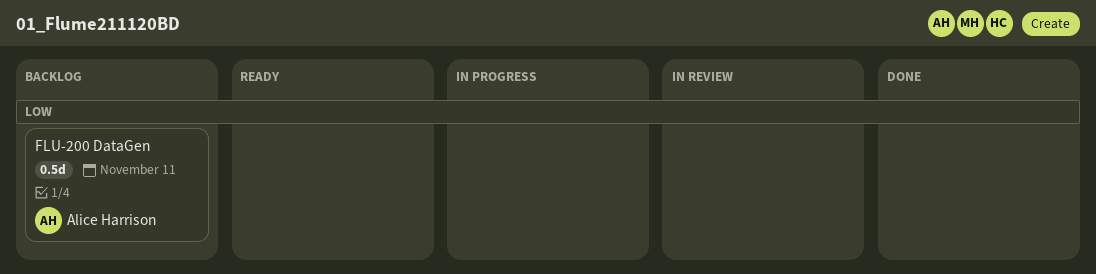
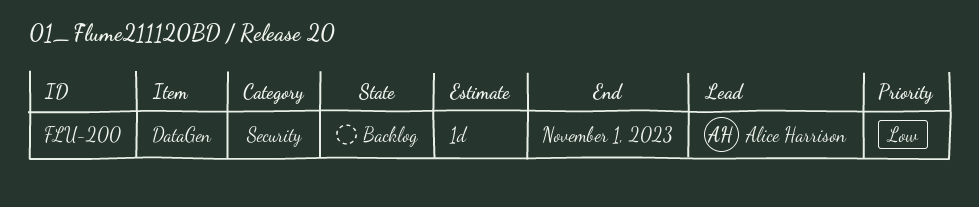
FLU-200, estimate: 0.5d -> 1d
FLU-200, due: Nov 11 -> Nov 1

